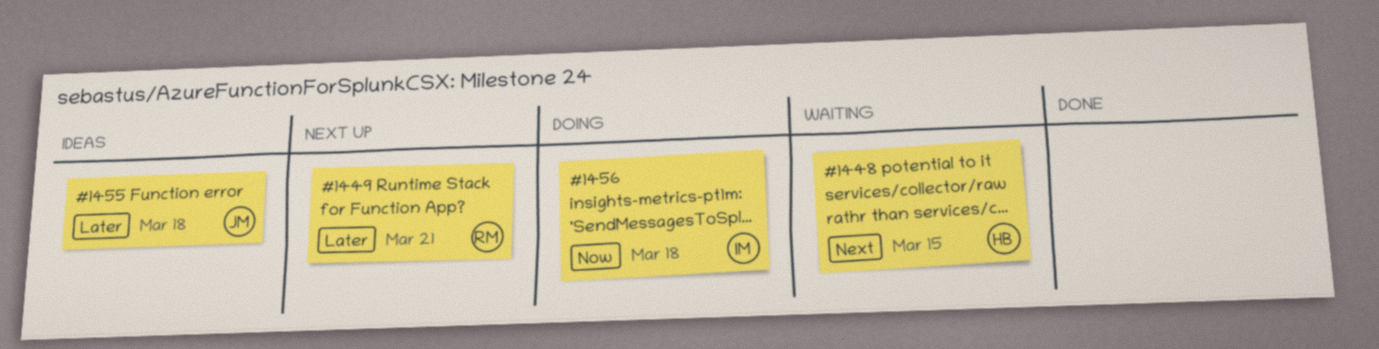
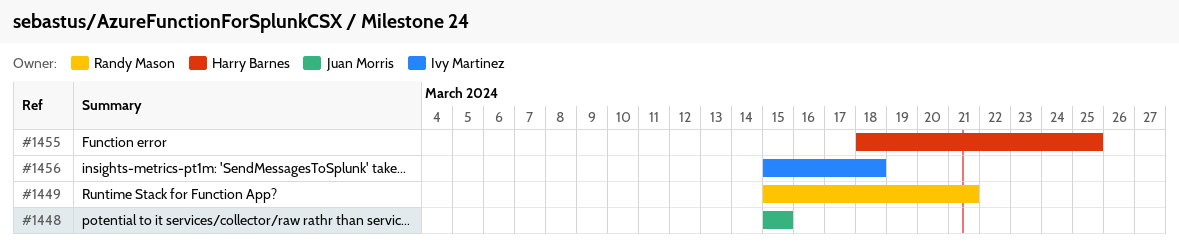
#1448, owner: Harry Barnes -> Juan Morris
#1455, owner: Juan Morris -> Harry Barnes
#1455, due: Mar 18 -> Mar 25

